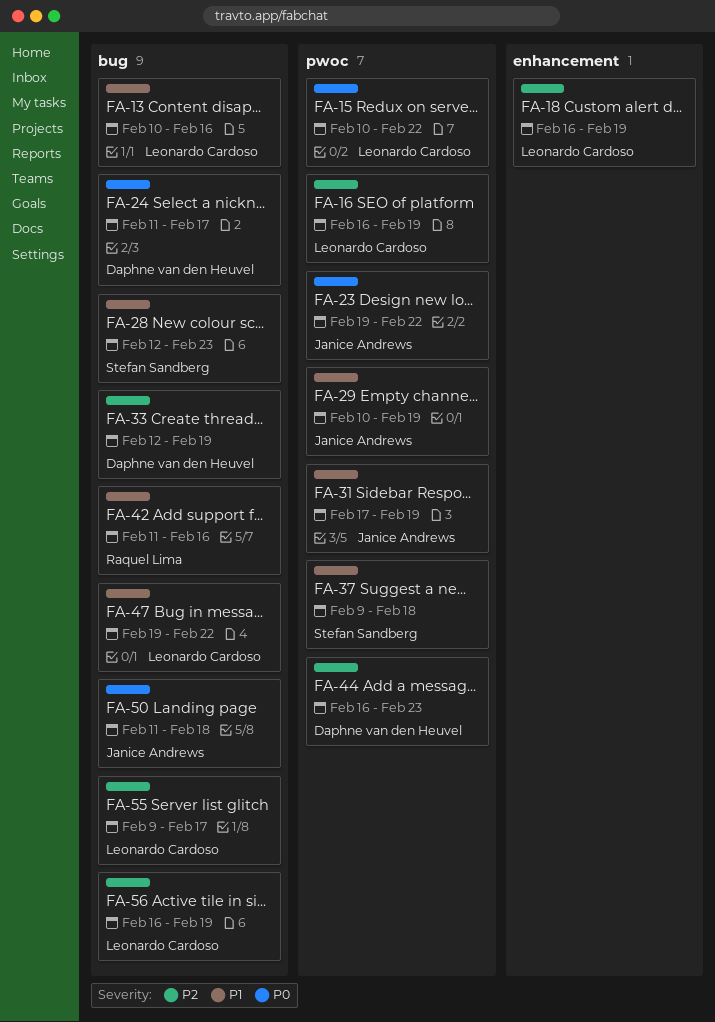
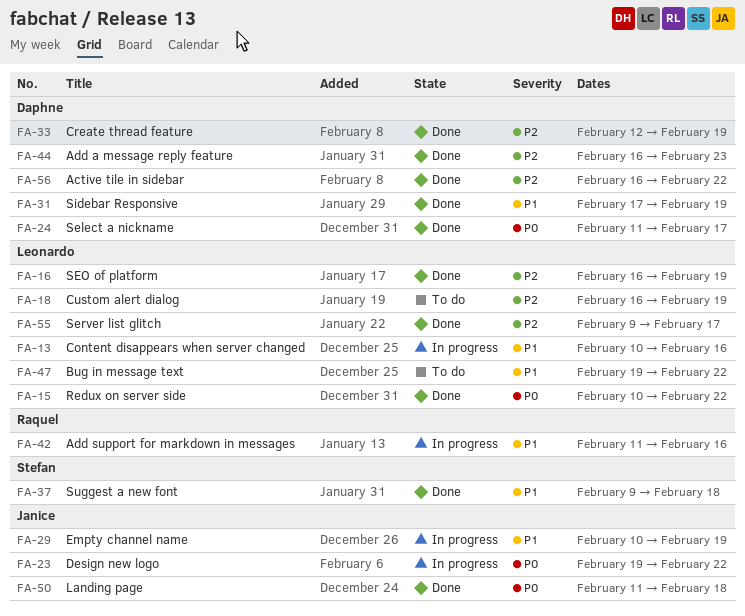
FA-28: present -> none
FA-31, owner: Janice Andrews -> Daphne van den Heuvel
FA-56, owner: Leonardo Cardoso -> Daphne van den Heuvel
FA-56, due: Feb 19 -> Feb 22

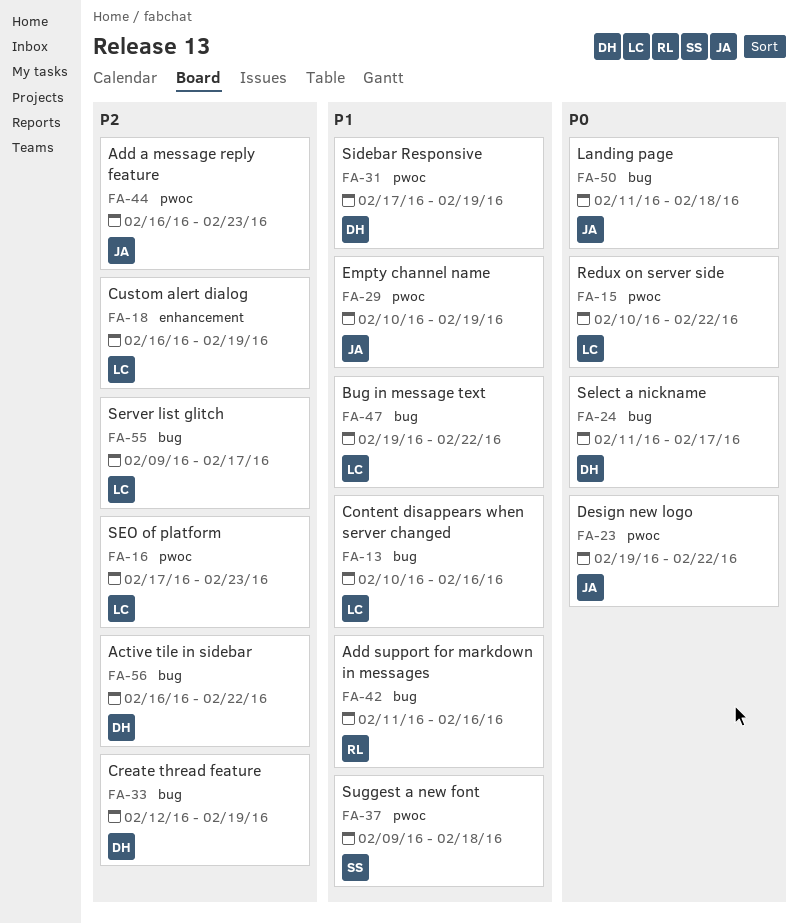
FA-16, start: Feb 16 -> Feb 17
FA-16, due: Feb 19 -> Feb 23
FA-44, owner: Daphne -> Janice

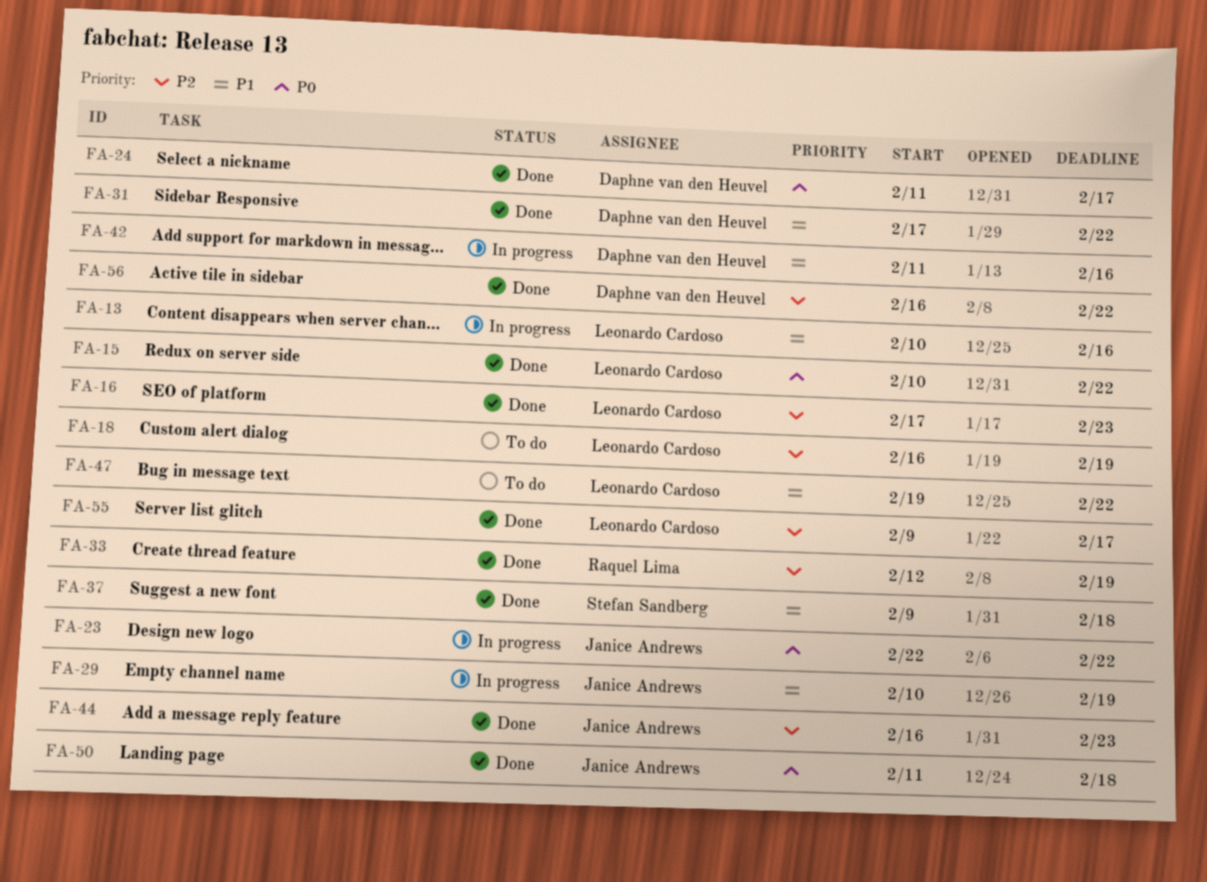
FA-23, start: Feb 19 -> Feb 22
FA-31, due: Feb 19 -> Feb 22
FA-33, owner: Daphne van den Heuvel -> Raquel Lima
FA-42, owner: Raquel Lima -> Daphne van den Heuvel

